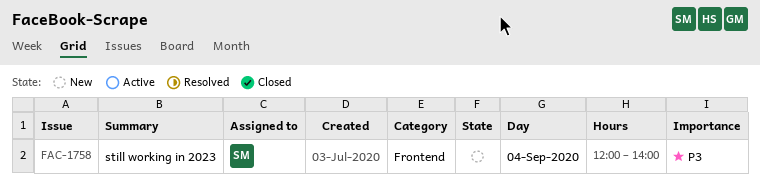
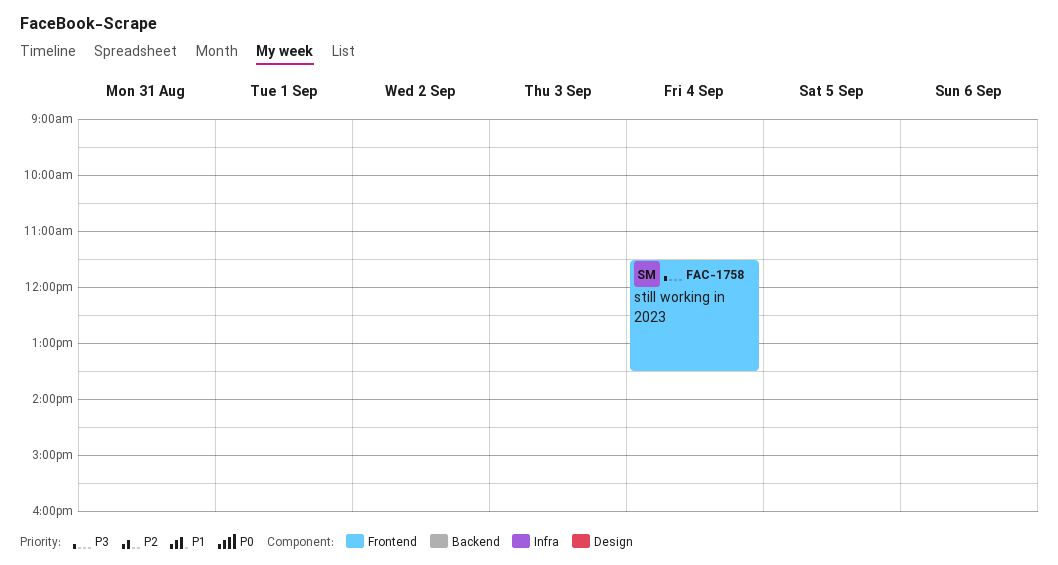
FAC-1758, begins: 12:00 -> 11:30
FAC-1758, ends: 14:00 -> 13:30

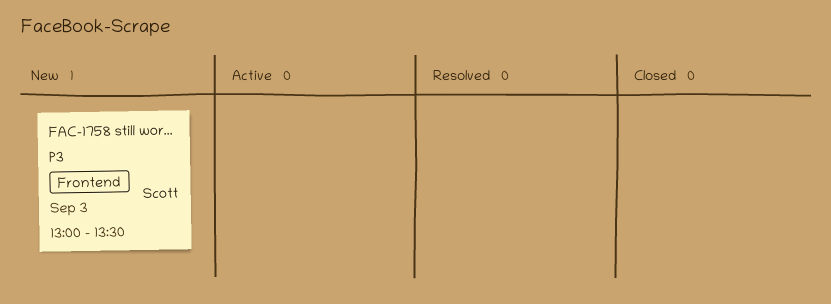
FAC-1758, day: Sep 4 -> Sep 3
FAC-1758, begins: 11:30 -> 13:00

